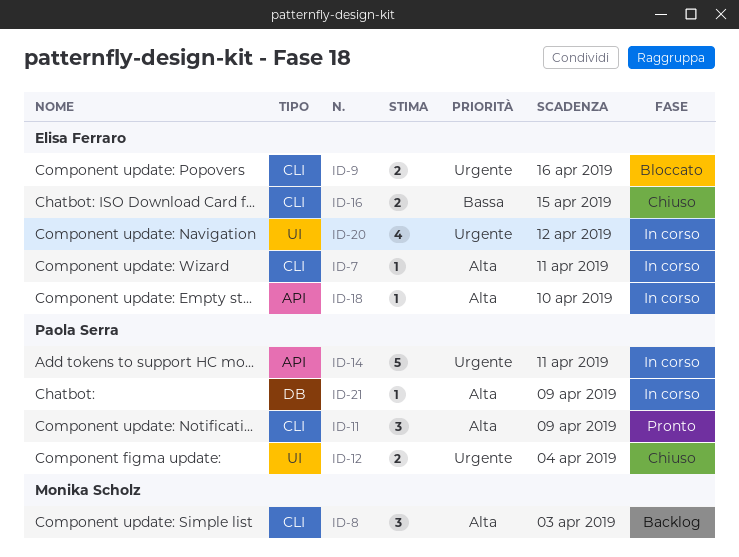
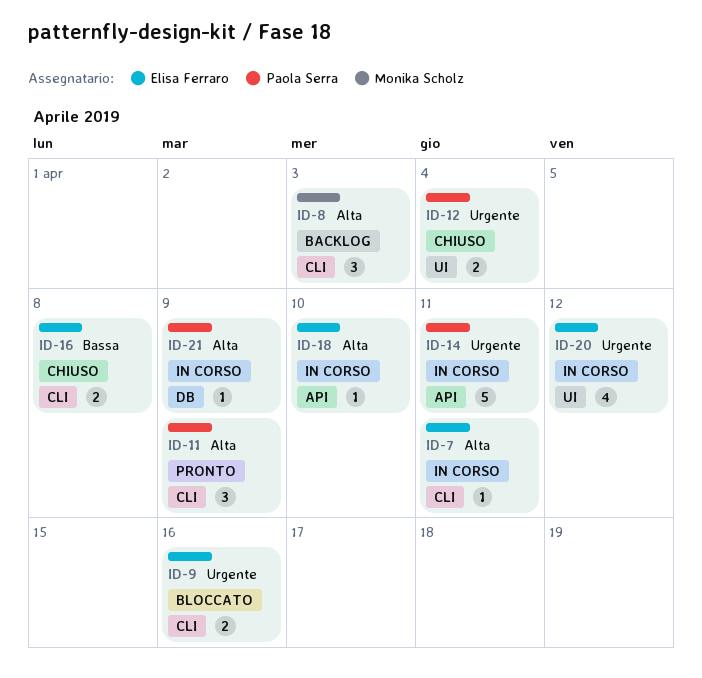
ID-16, due: Apr 15 -> Apr 8

